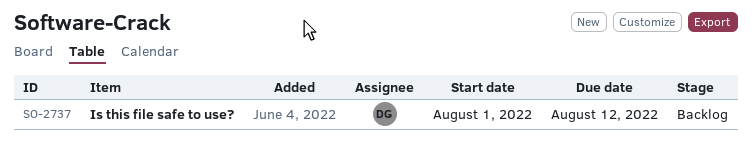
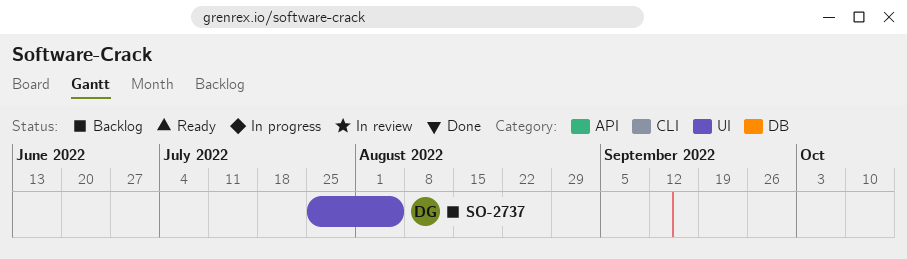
SO-2737, start: Aug 1 -> Jul 25
SO-2737, due: Aug 12 -> Aug 5

